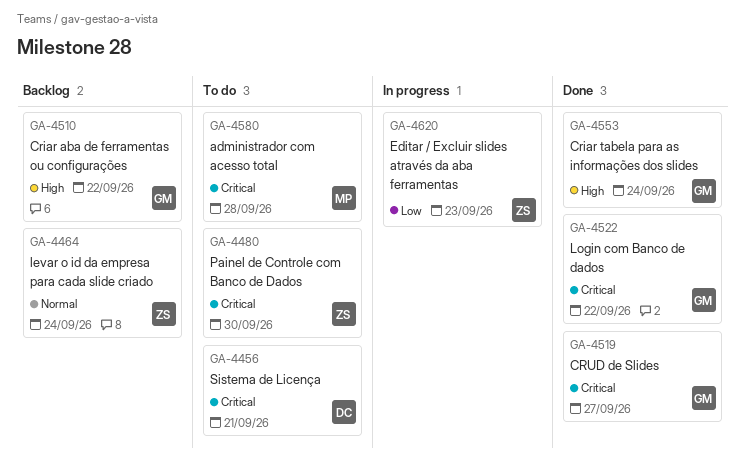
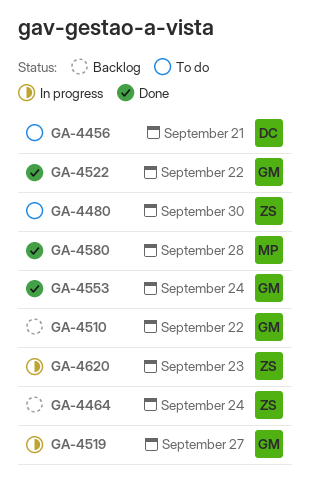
GA-4519, status: Done -> In progress
GA-4580, status: To do -> Done

